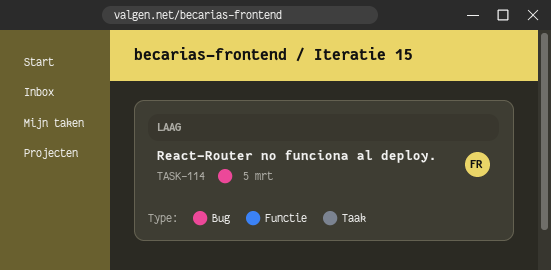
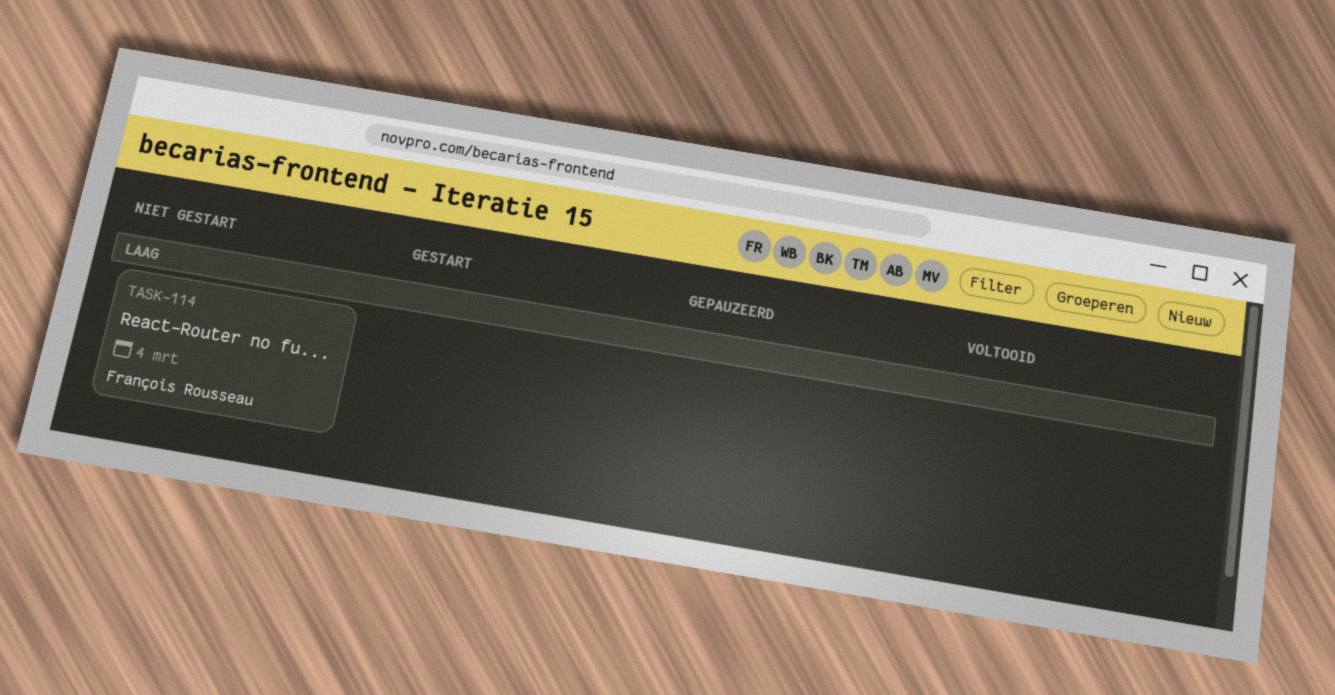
TASK-114, due: Mar 5 -> Mar 4

